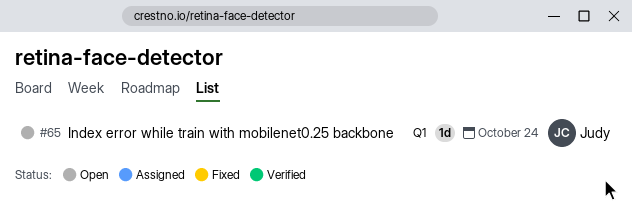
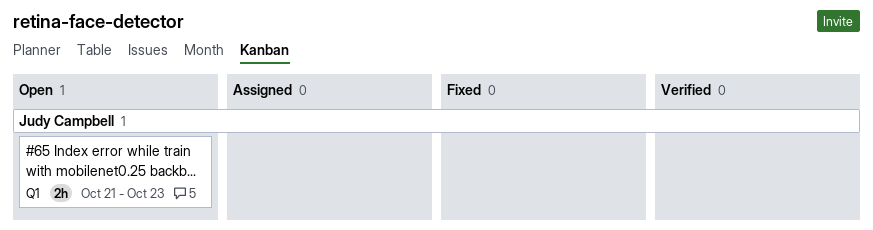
#65, estimate: 1d -> 2h
#65, due: Oct 24 -> Oct 23

